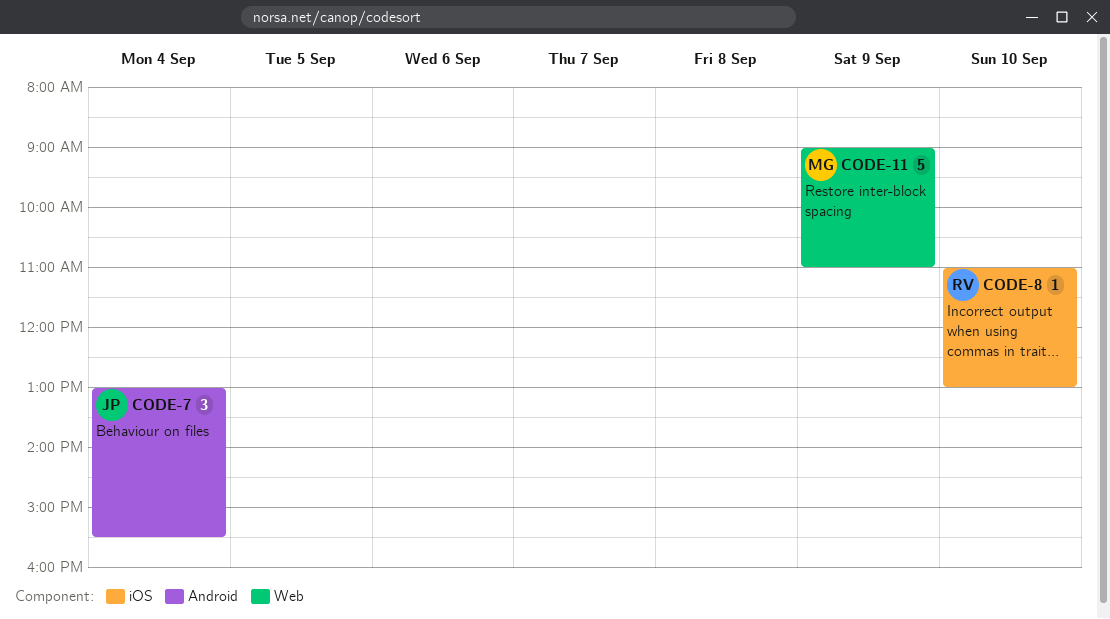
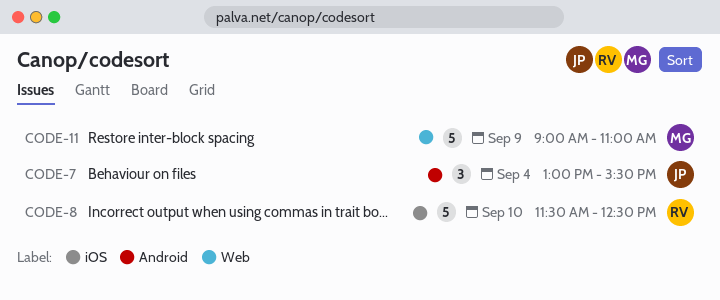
CODE-8, estimate: 1 -> 5
CODE-8, begins: 11:00 -> 11:30
CODE-8, ends: 13:00 -> 12:30

